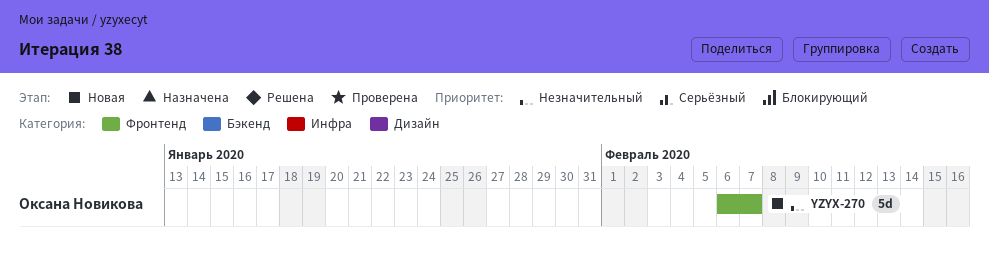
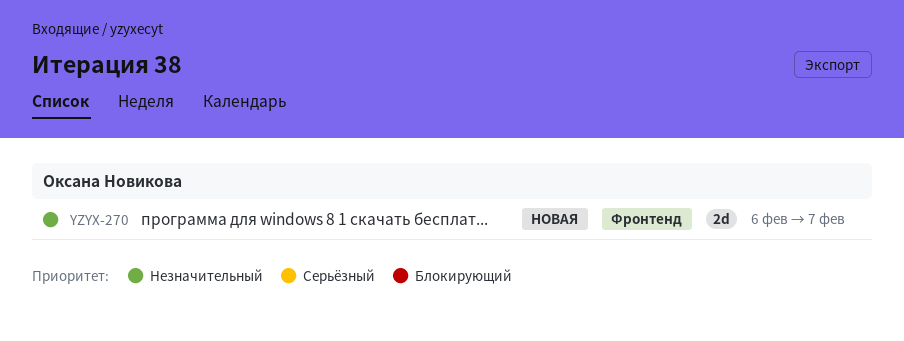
YZYX-270, estimate: 5d -> 2d

